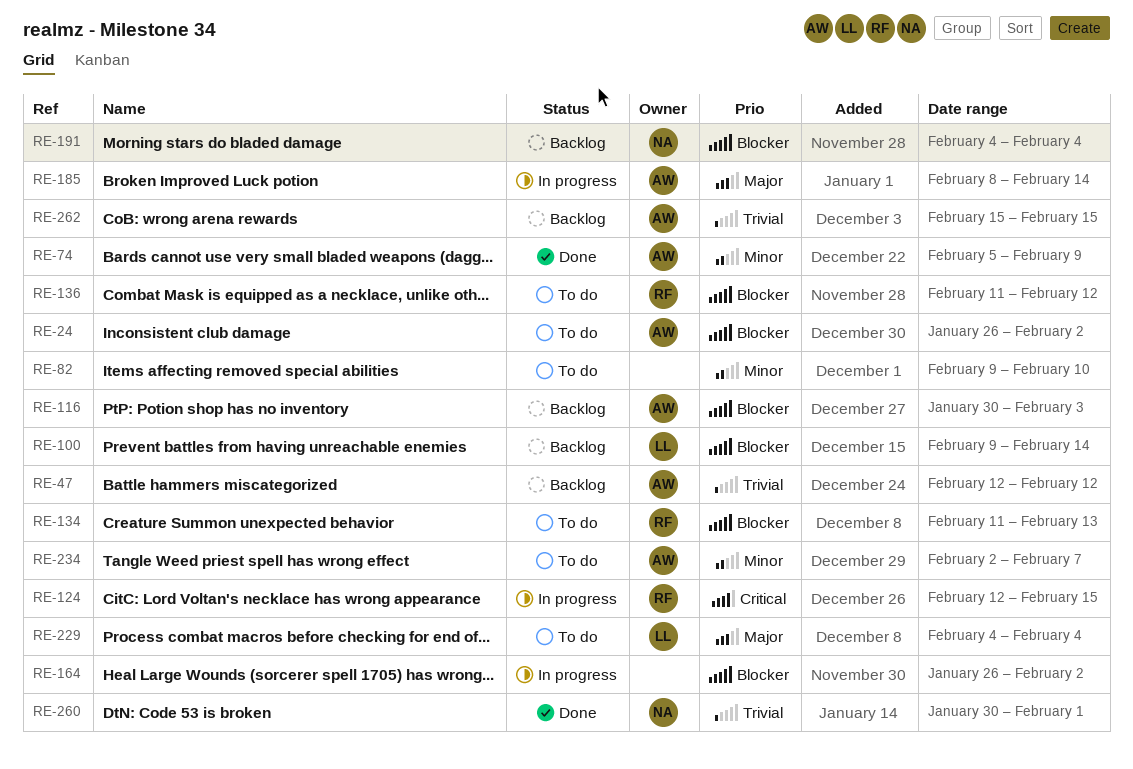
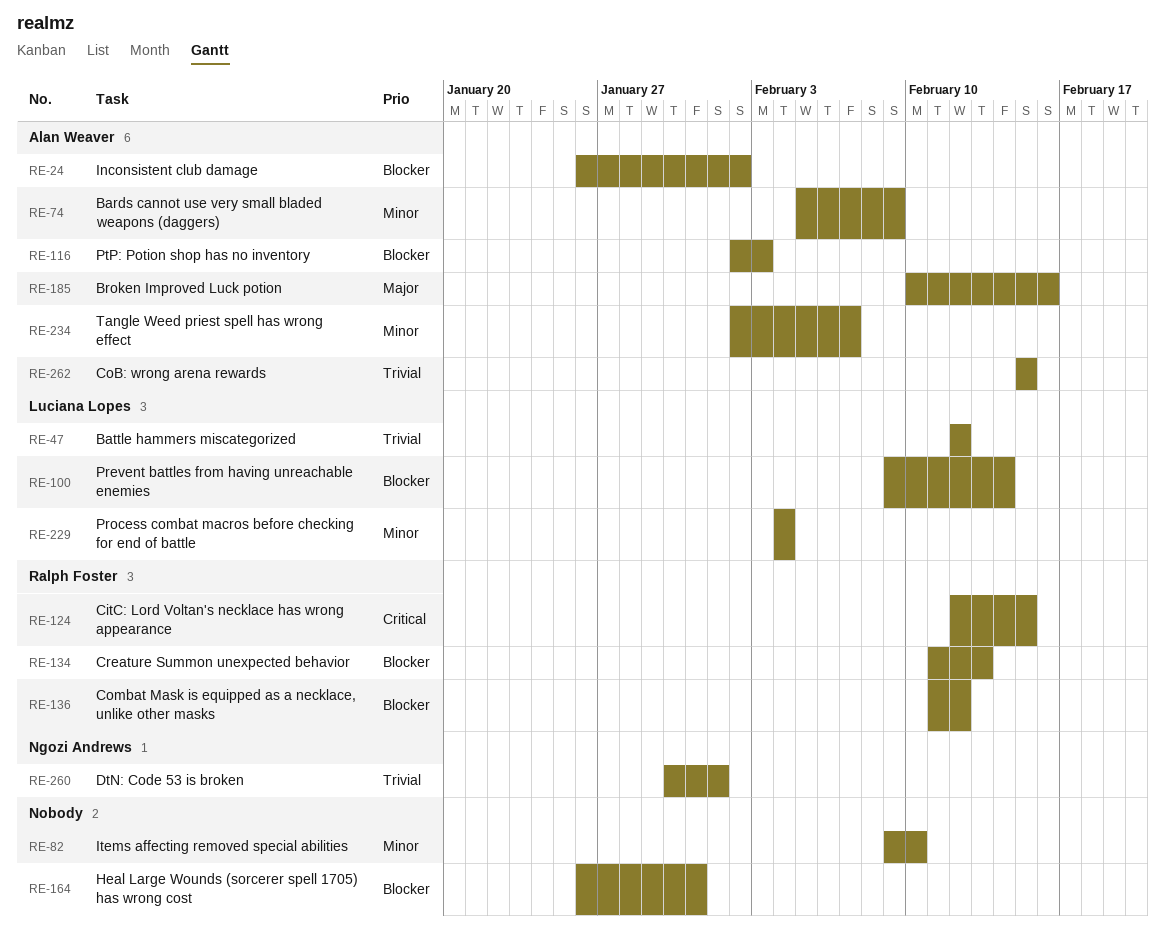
RE-47, owner: Alan Weaver -> Luciana Lopes
RE-116, start: Jan 30 -> Feb 2
RE-164, due: Feb 2 -> Jan 31
RE-185, start: Feb 8 -> Feb 10
RE-185, due: Feb 14 -> Feb 16
RE-191: present -> none
RE-229, priority: Major -> Minor

